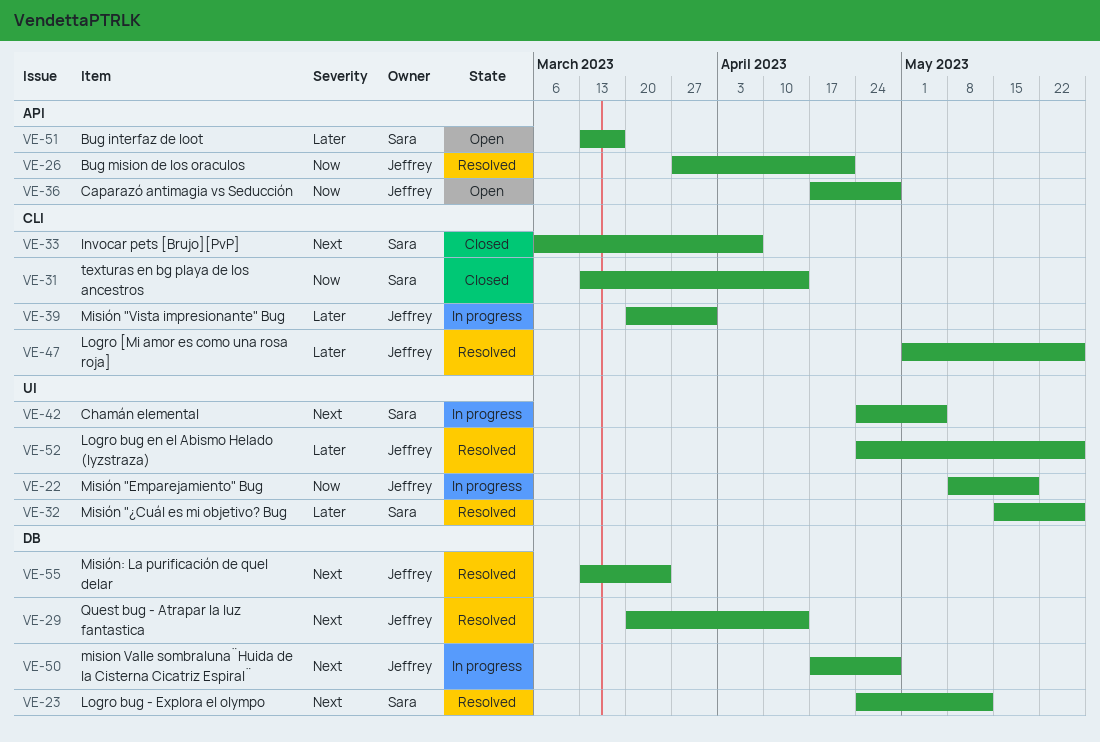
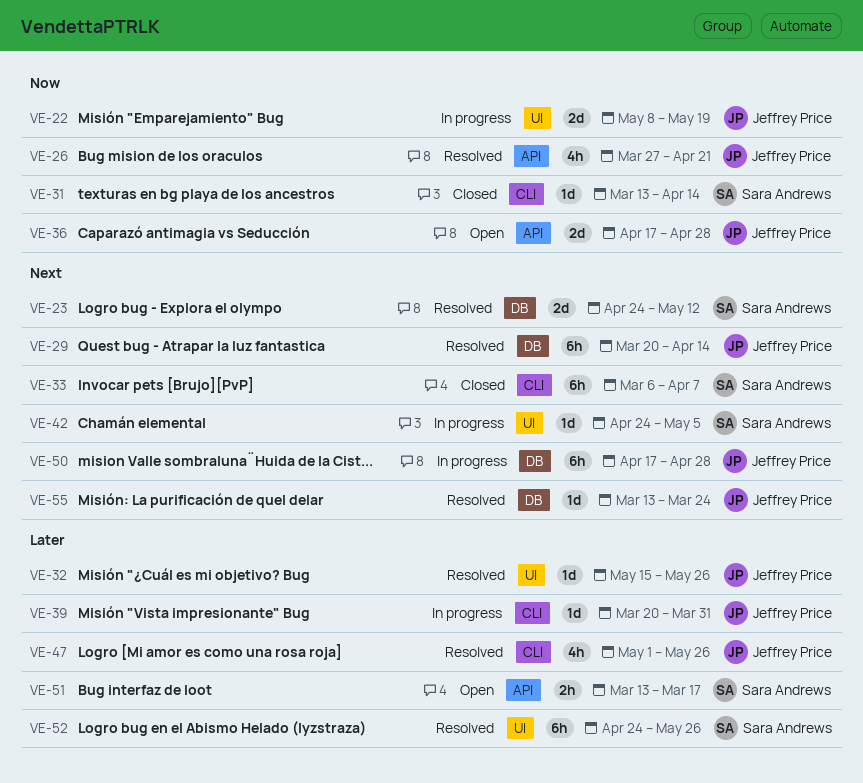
VE-32, owner: Sara Andrews -> Jeffrey Price
VE-52, owner: Jeffrey Price -> Sara Andrews

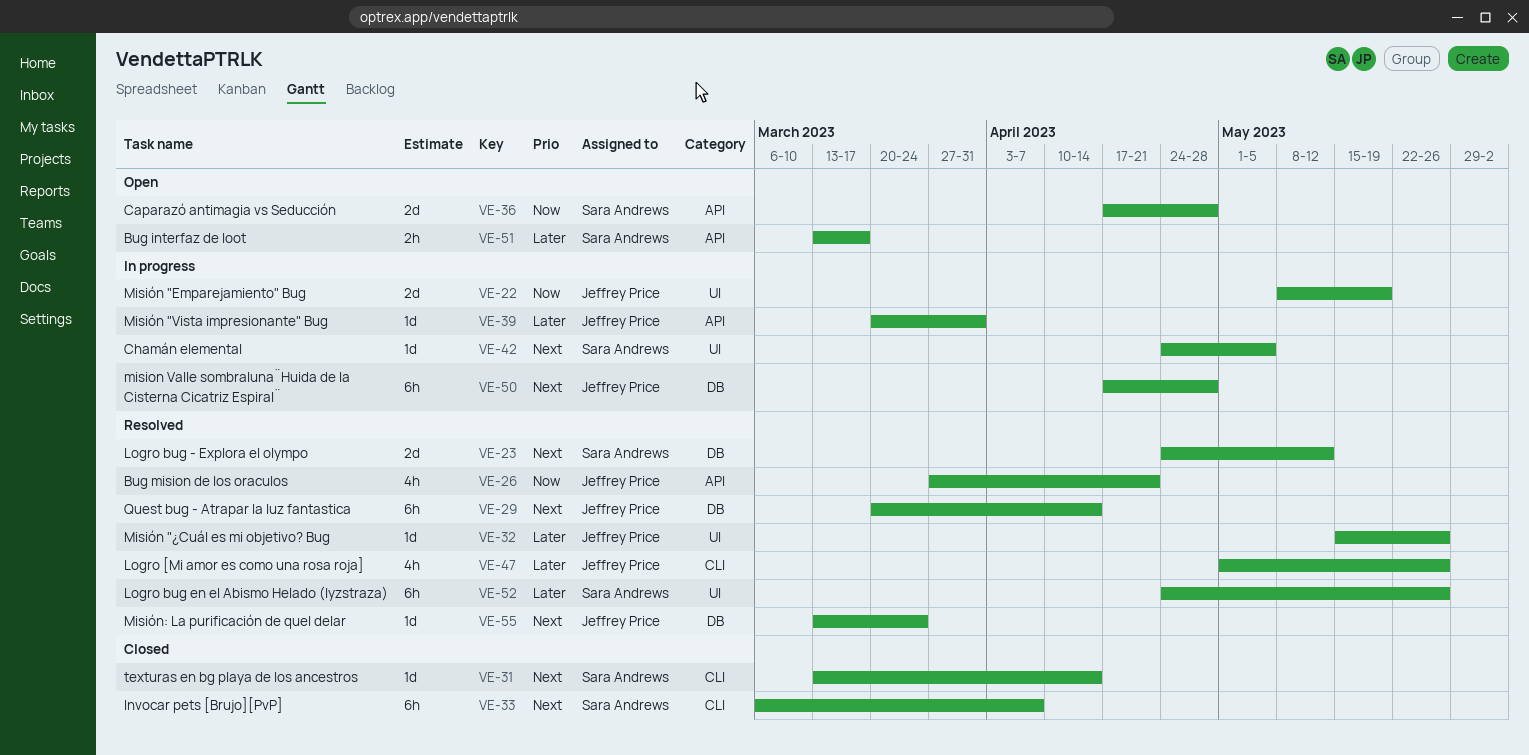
VE-31, priority: Now -> Next
VE-36, owner: Jeffrey Price -> Sara Andrews
VE-39, label: CLI -> API

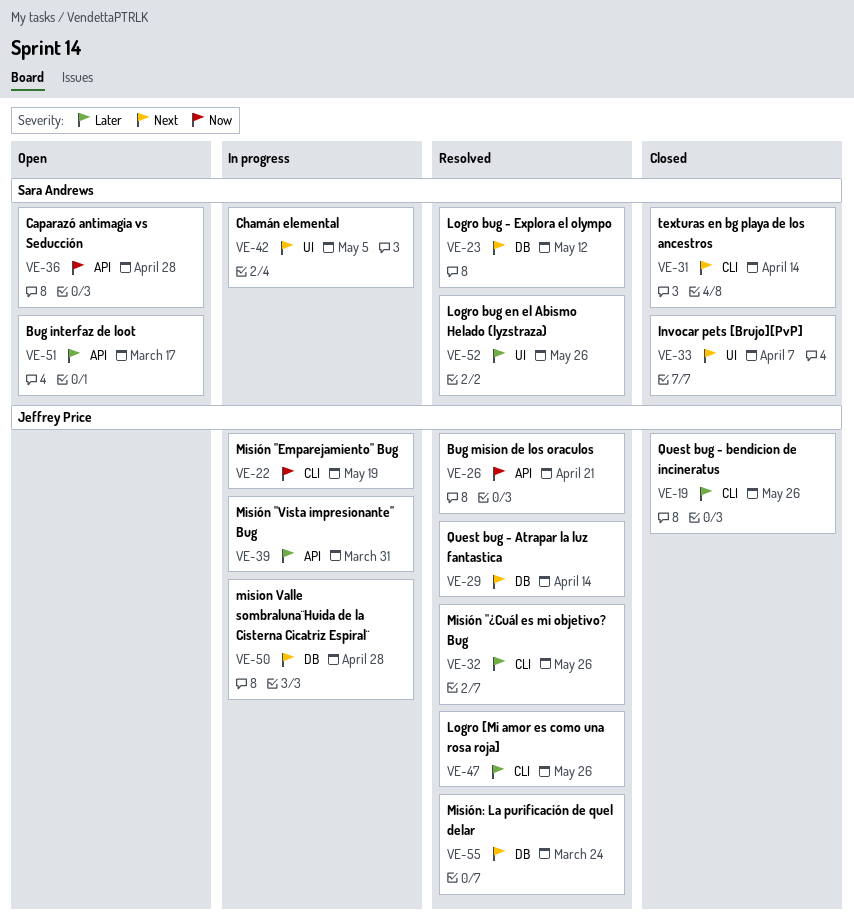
VE-19: none -> present
VE-22, label: UI -> CLI
VE-32, label: UI -> CLI
VE-33, label: CLI -> UI

